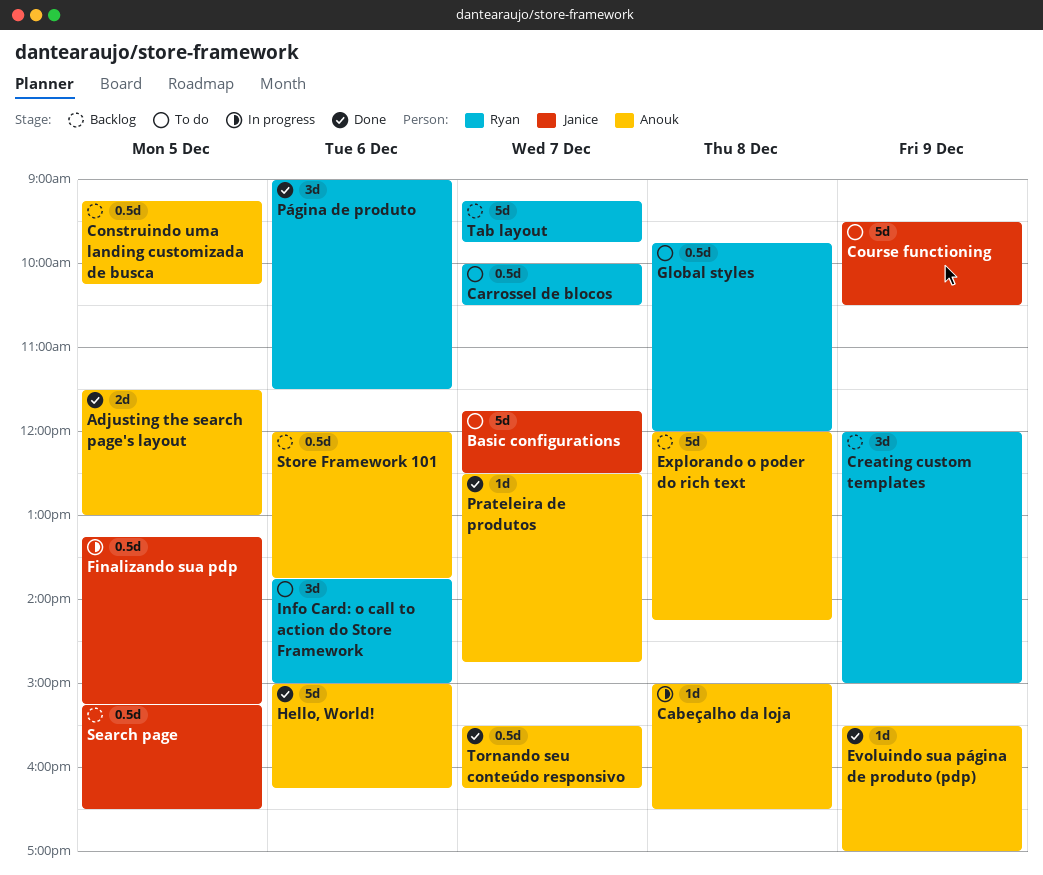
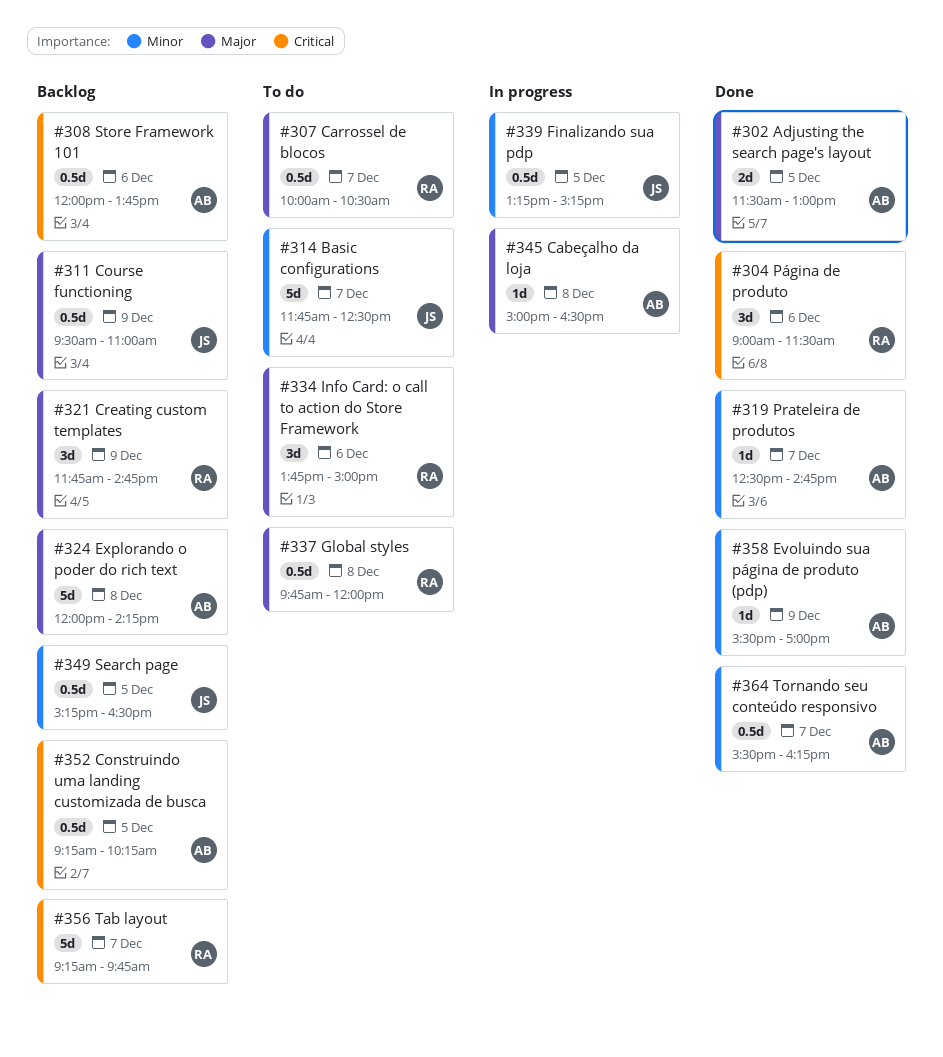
Course functioning, status: To do -> Backlog
Course functioning, estimate: 5d -> 0.5d
Course functioning, ends: 10:30 -> 11:00
Creating custom templates, begins: 12:00 -> 11:45
Creating custom templates, ends: 15:00 -> 14:45
Hello, World!: present -> none

